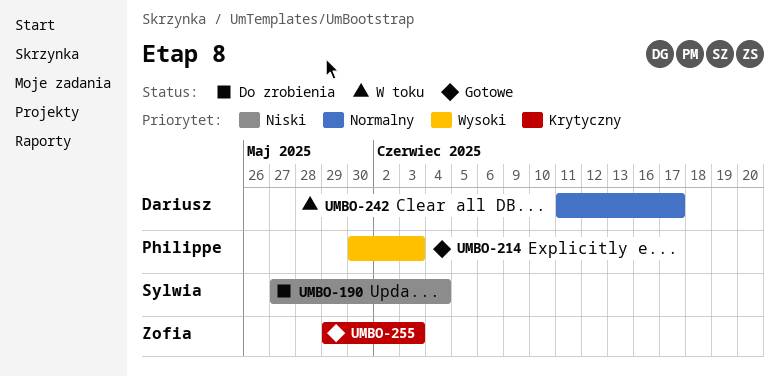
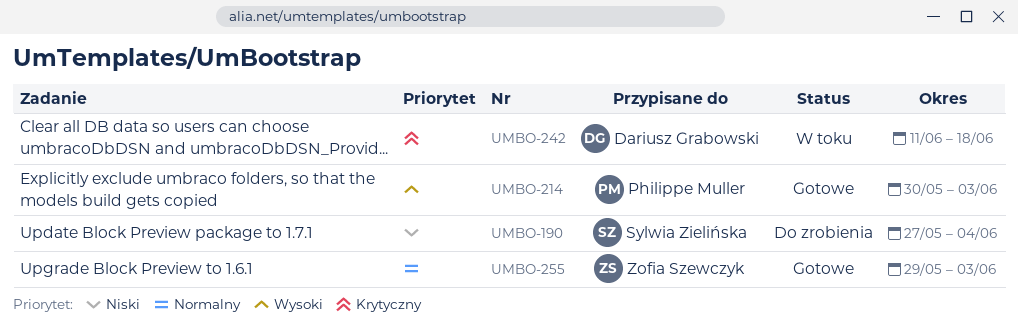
UMBO-242, priority: Normalny -> Krytyczny
UMBO-242, due: Jun 17 -> Jun 18
UMBO-255, priority: Krytyczny -> Normalny

